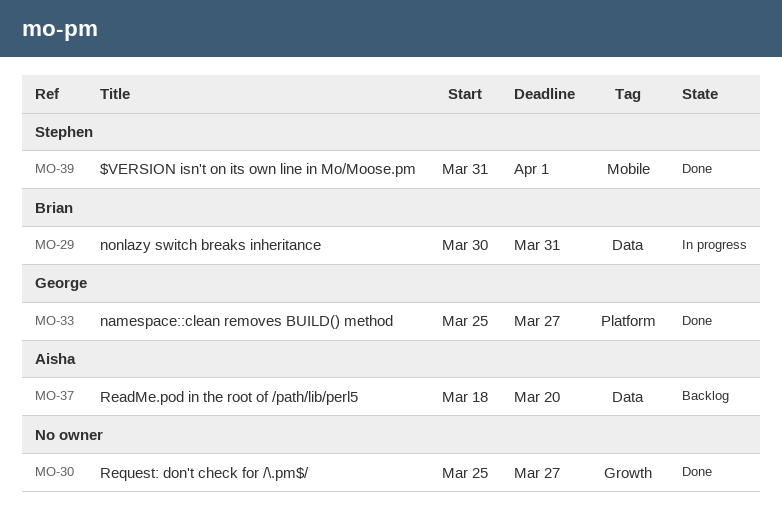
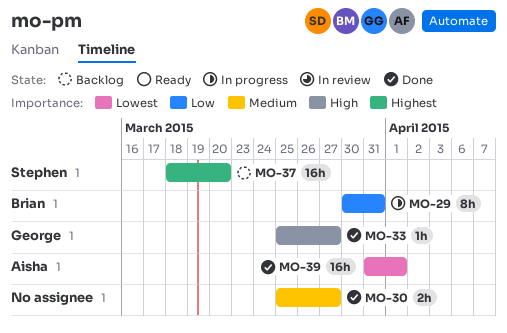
MO-37, owner: Aisha -> Stephen
MO-39, owner: Stephen -> Aisha

